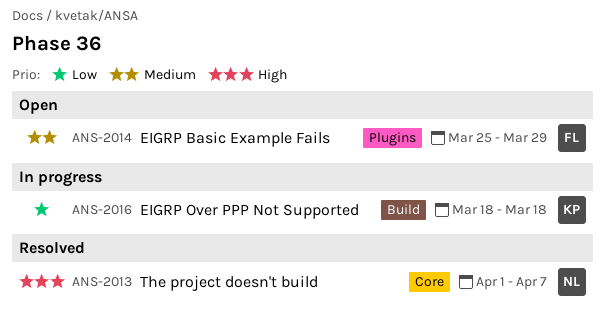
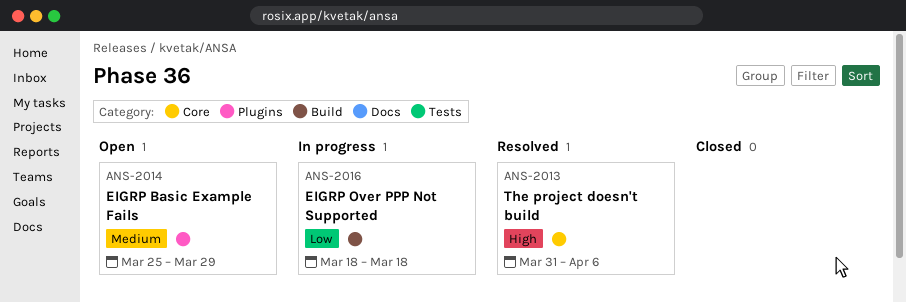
ANS-2013, start: Apr 1 -> Mar 31
ANS-2013, due: Apr 7 -> Apr 6

